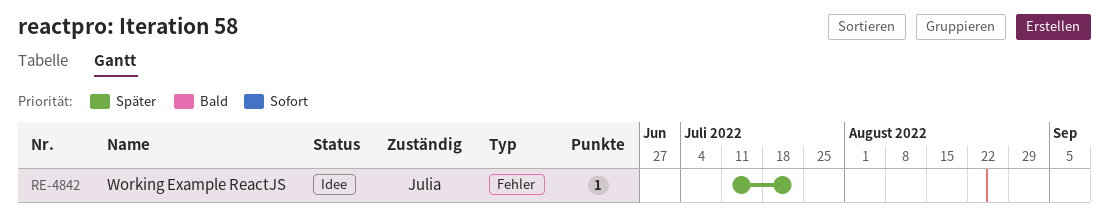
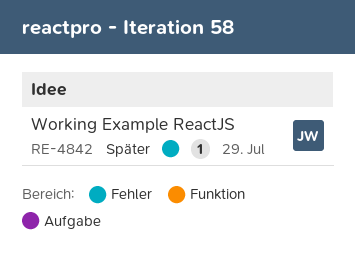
RE-4842, due: Jul 22 -> Jul 29

